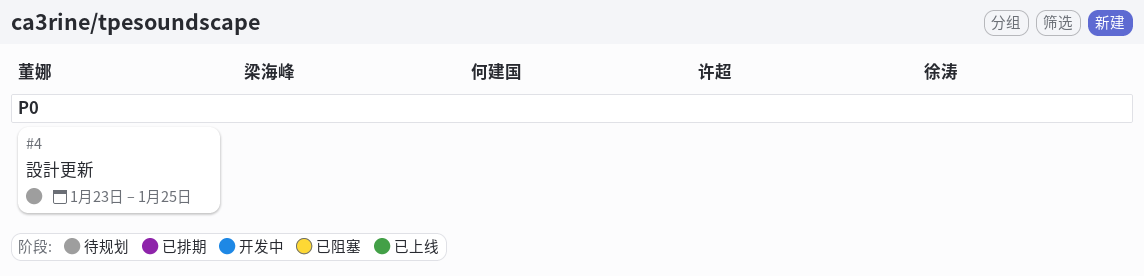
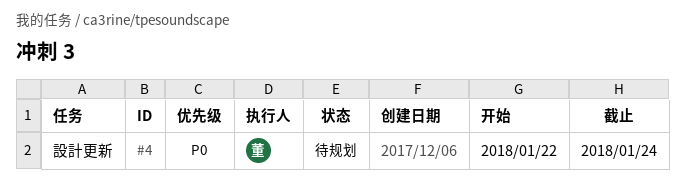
#4, start: Jan 23 -> Jan 22
#4, due: Jan 25 -> Jan 24

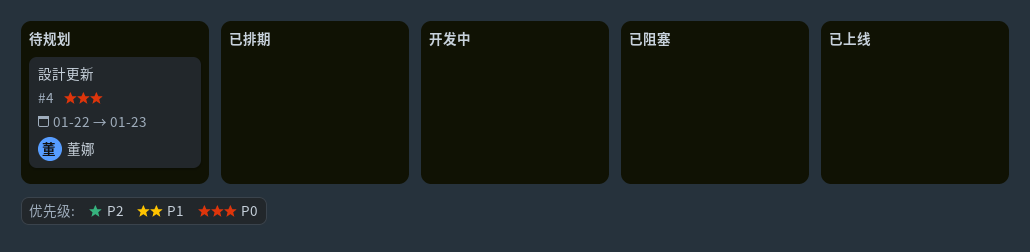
#4, due: Jan 24 -> Jan 23

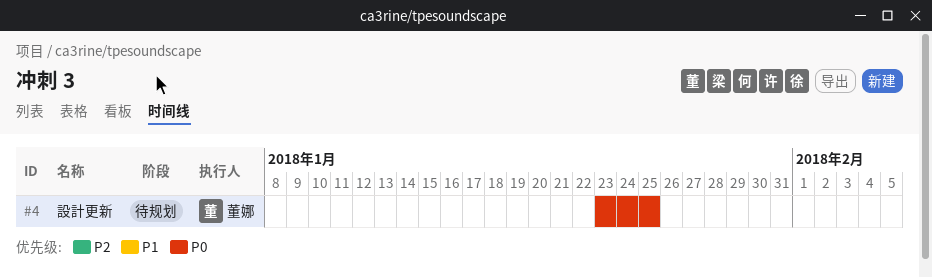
#4, start: Jan 22 -> Jan 23
#4, due: Jan 23 -> Jan 25

